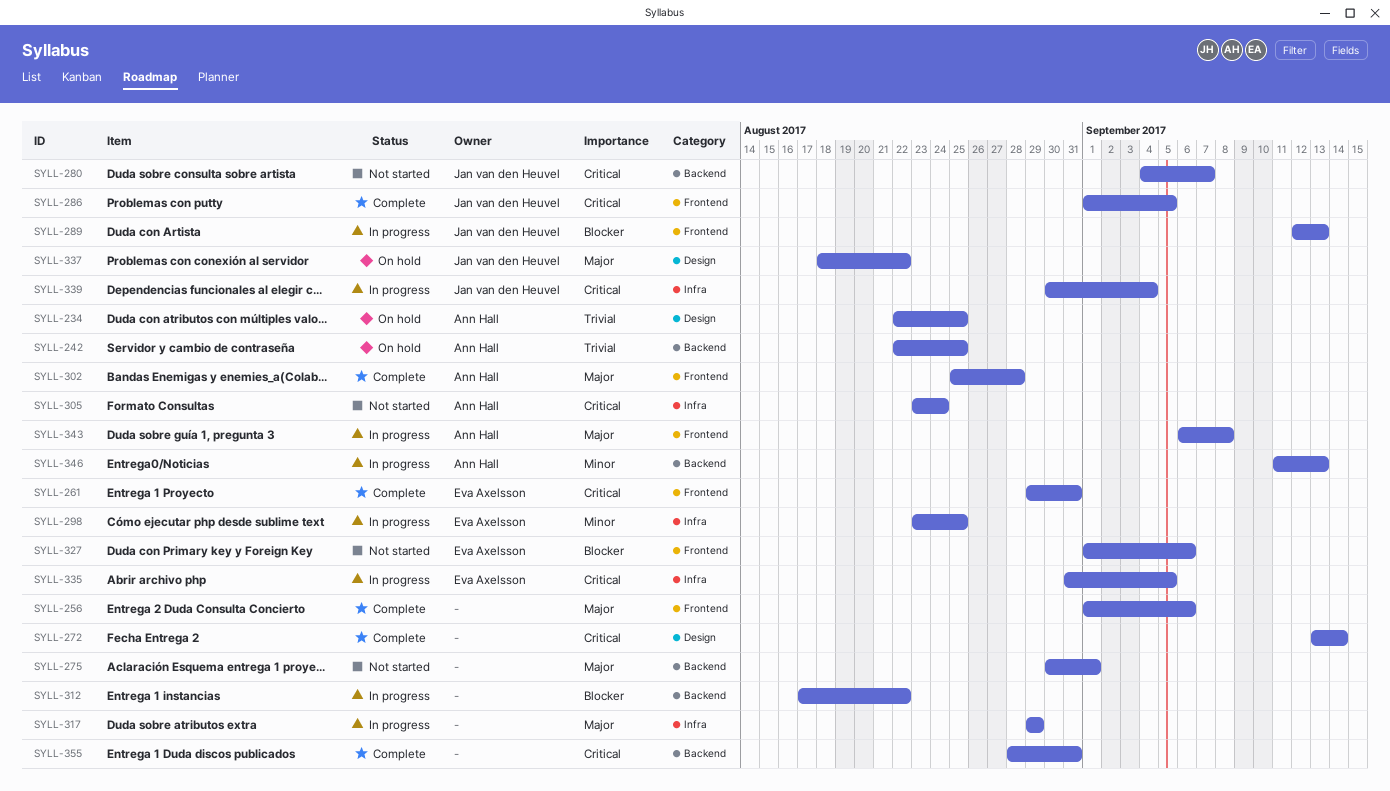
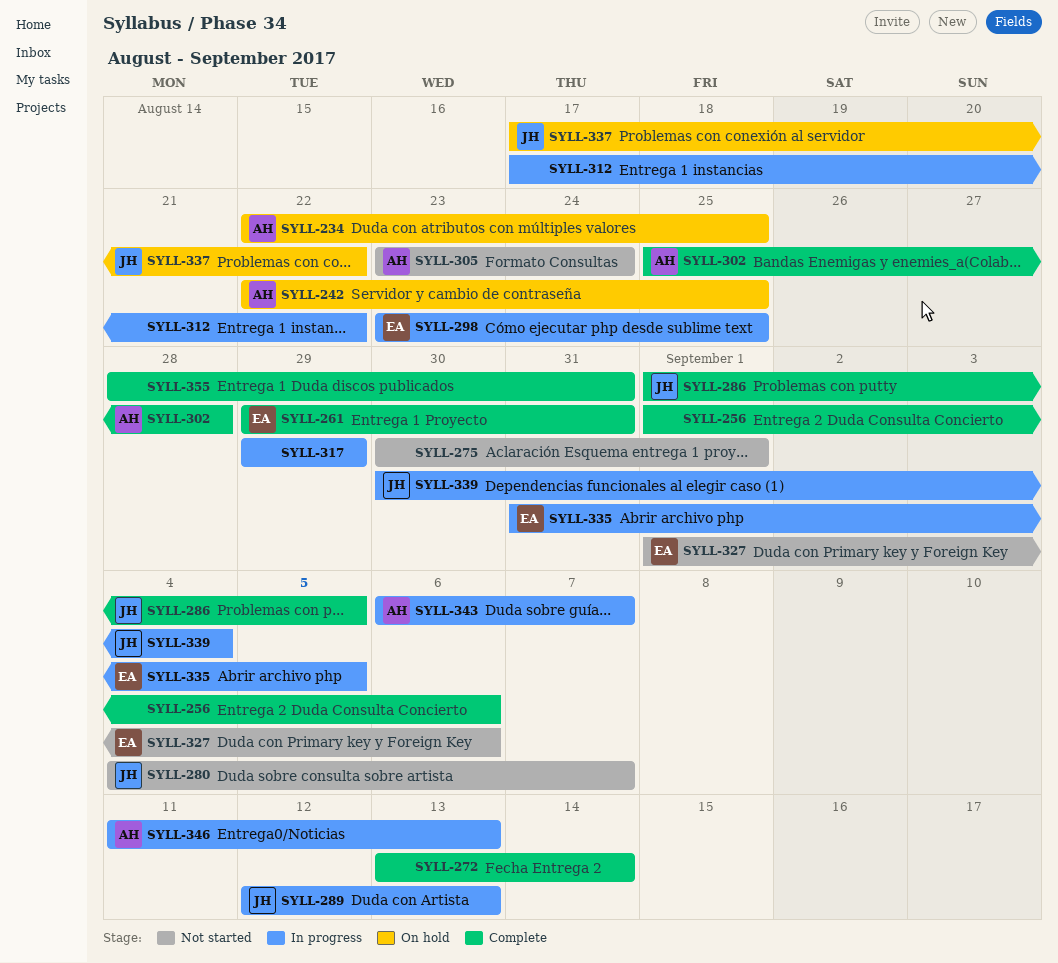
SYLL-337, start: Aug 18 -> Aug 17
SYLL-343, due: Sep 8 -> Sep 7

